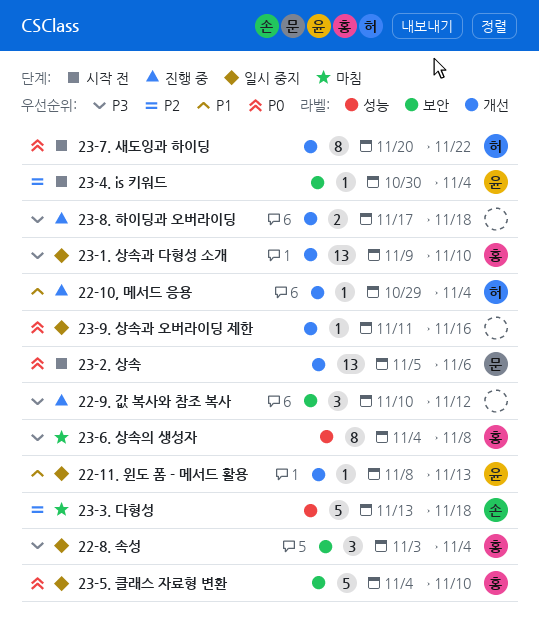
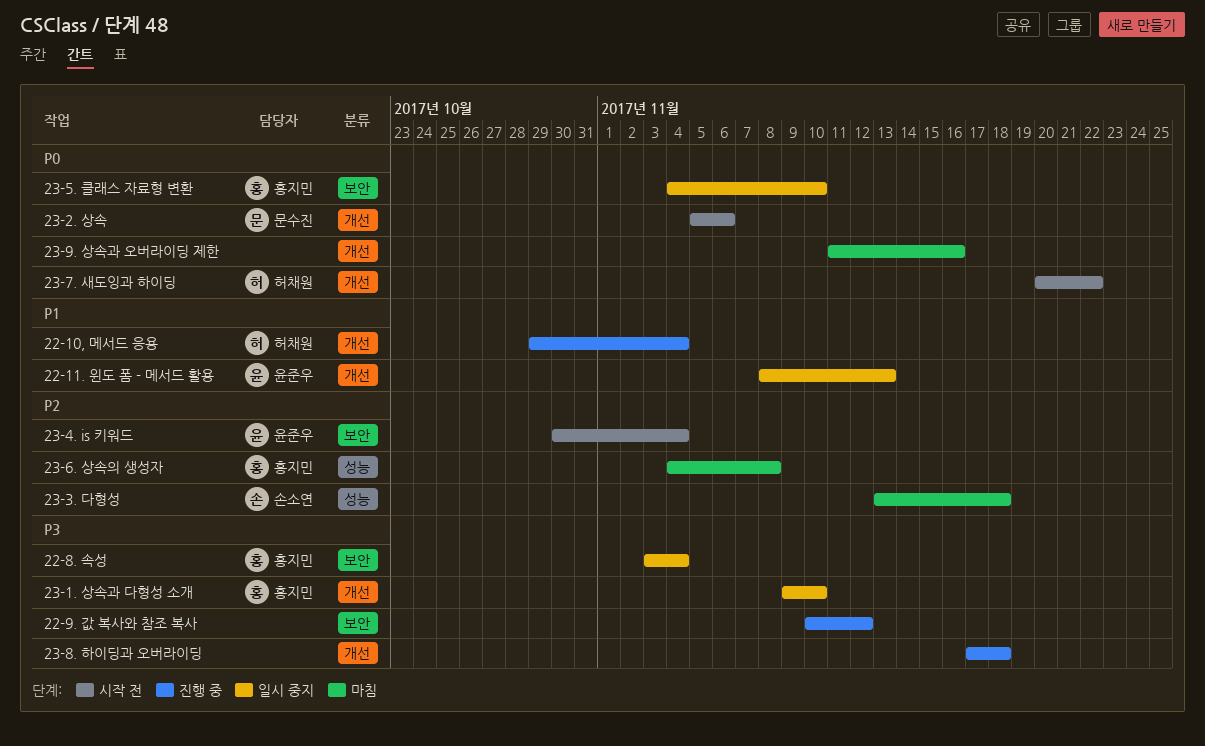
23-6. 상속의 생성자, priority: P3 -> P2
23-9. 상속과 오버라이딩 제한, status: 일시 중지 -> 마침

